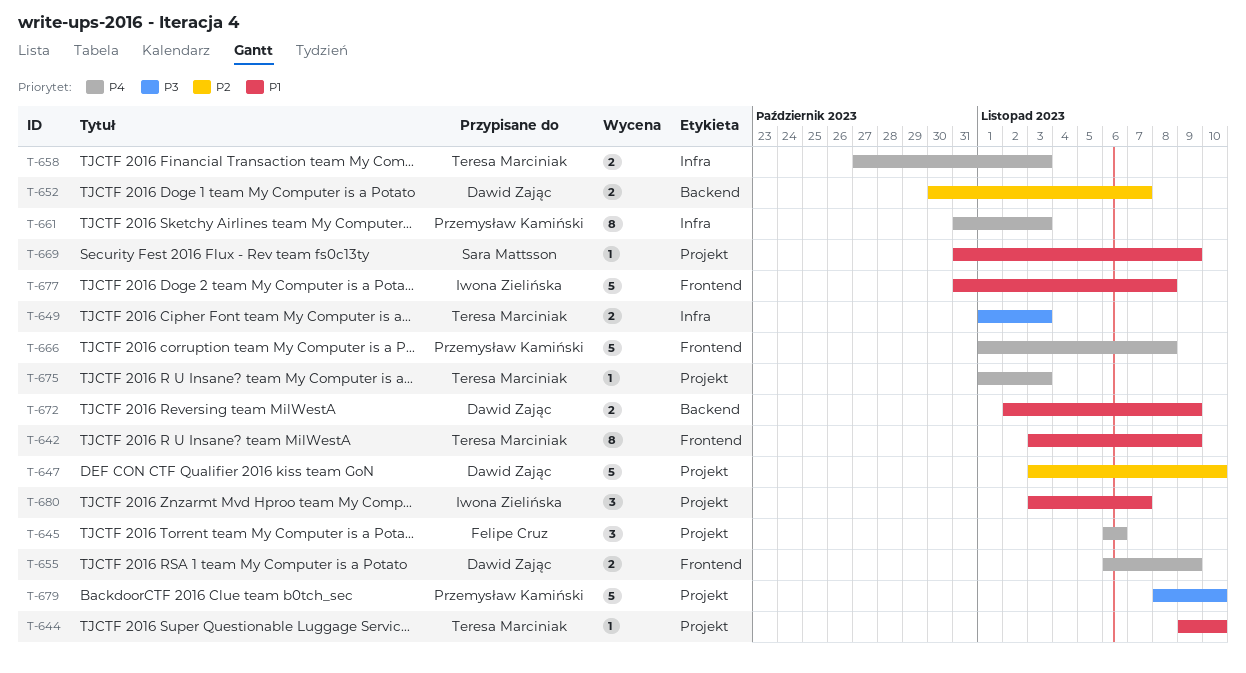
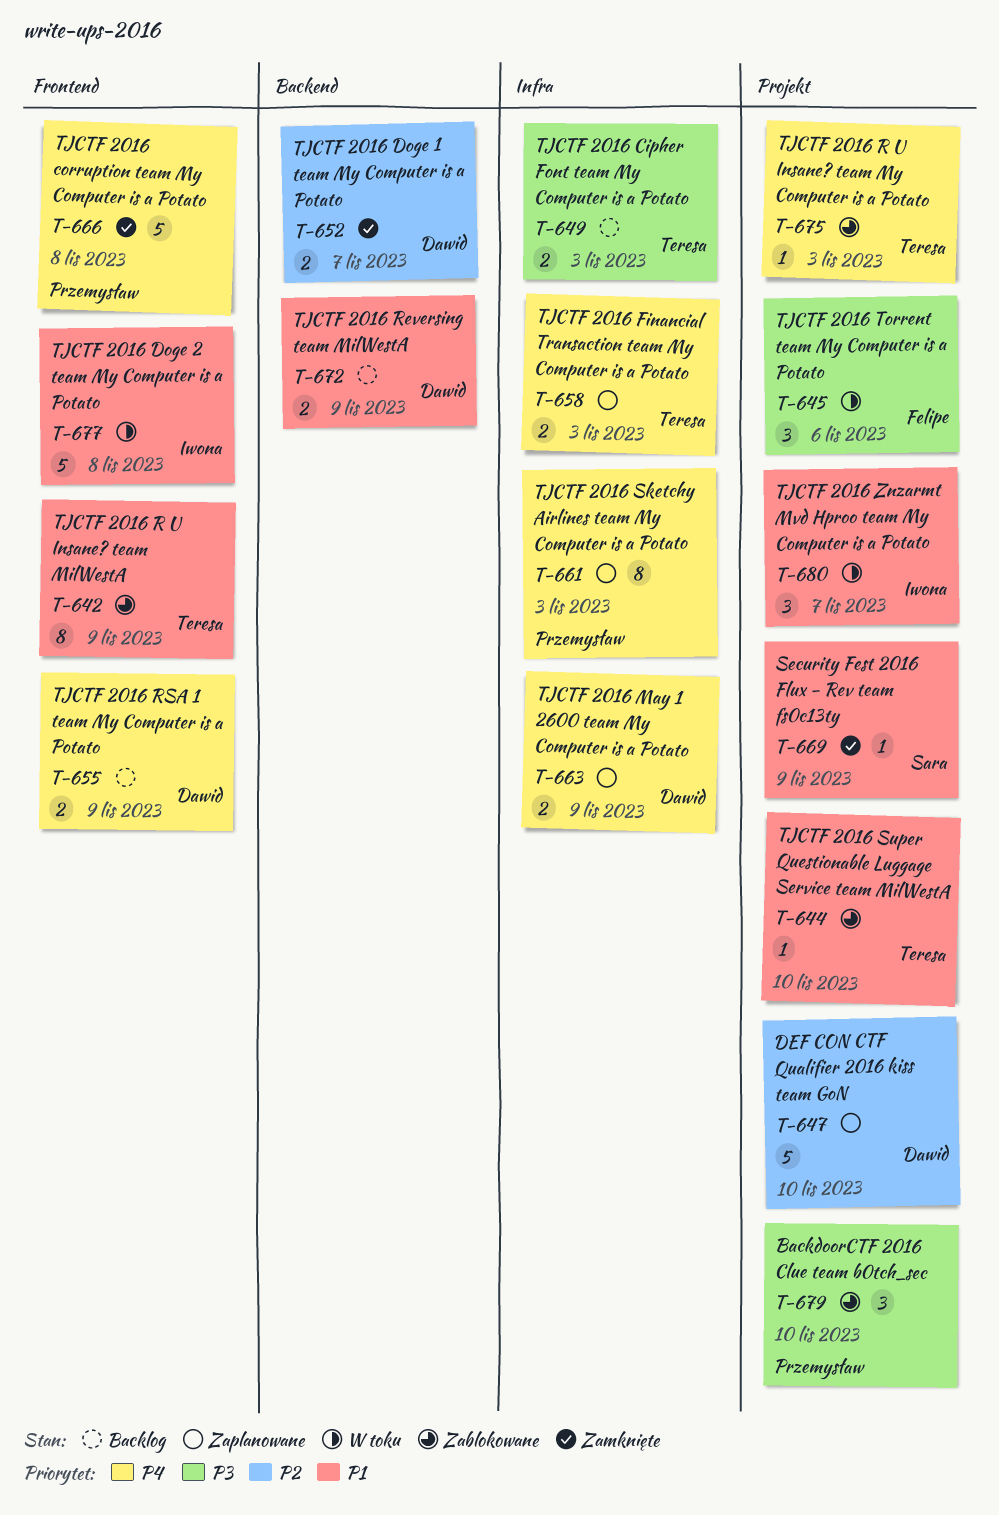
T-645, priority: P4 -> P3
T-663: none -> present
T-679, estimate: 5 -> 3

